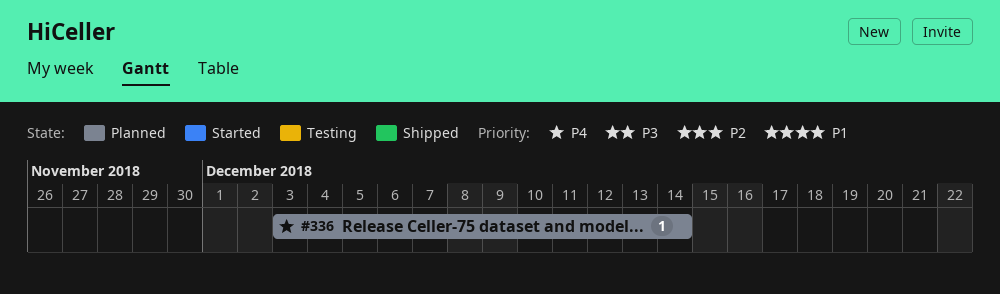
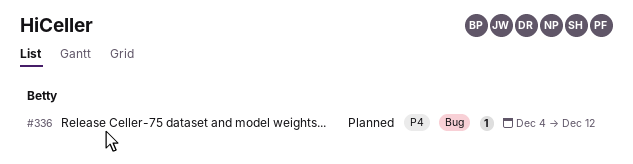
#336, start: Dec 3 -> Dec 4
#336, due: Dec 14 -> Dec 12

